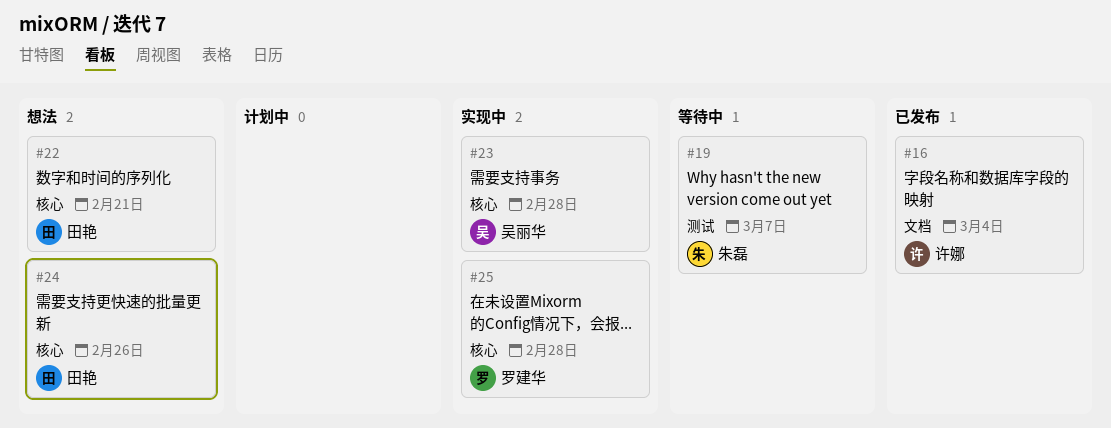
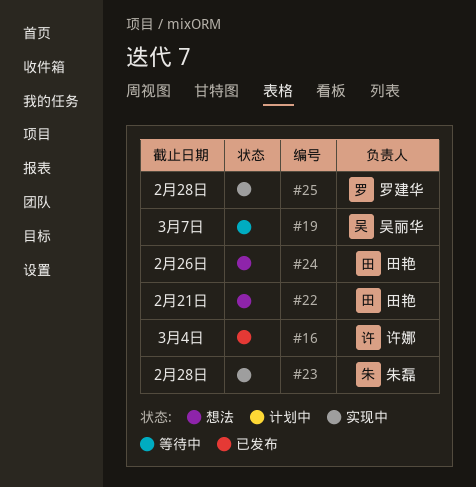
#19, owner: 朱磊 -> 吴丽华
#23, owner: 吴丽华 -> 朱磊

